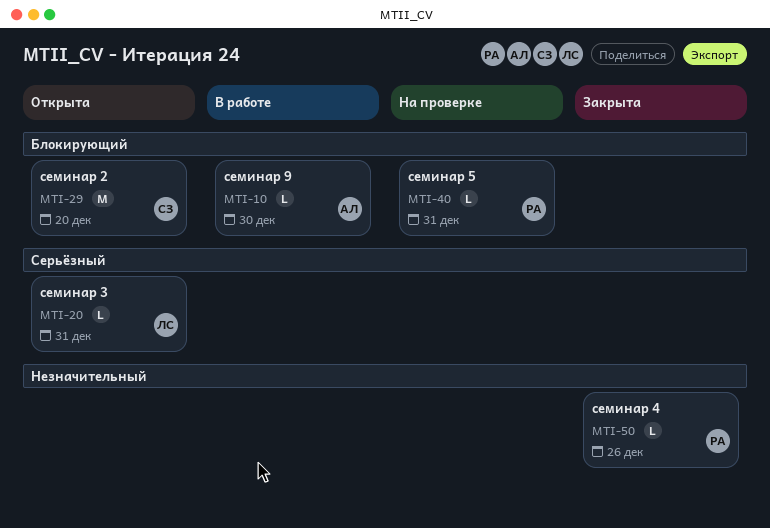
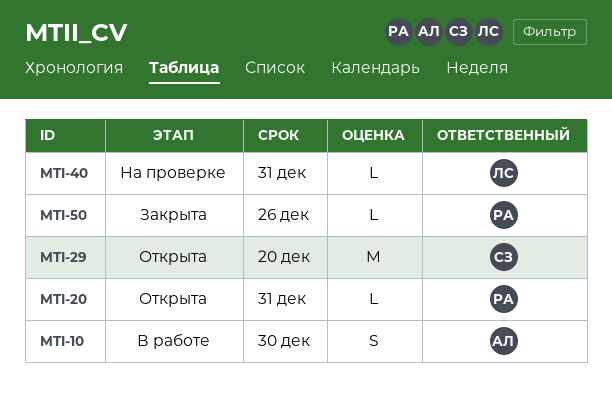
MTI-10, estimate: L -> S
MTI-20, owner: ЛС -> РА
MTI-40, owner: РА -> ЛС

